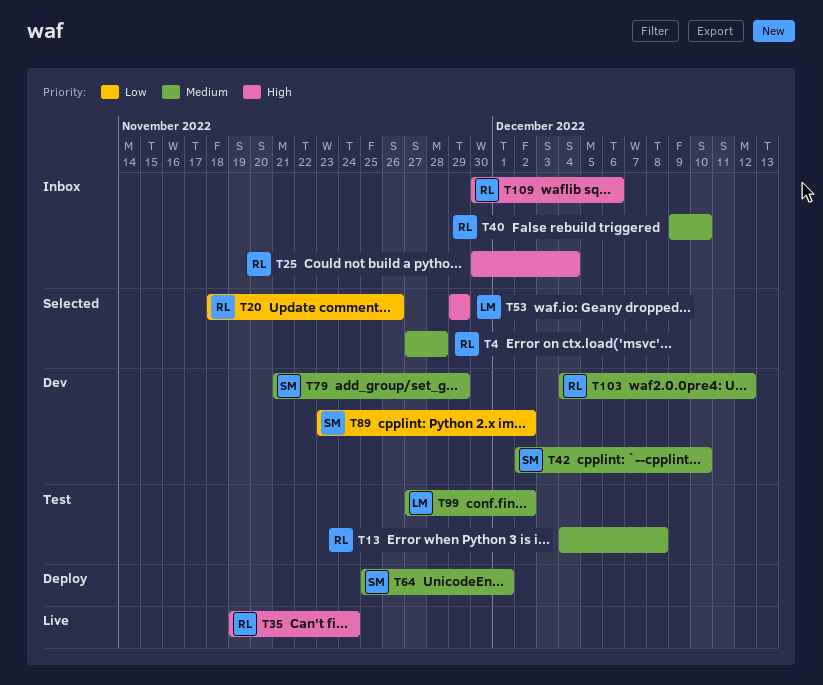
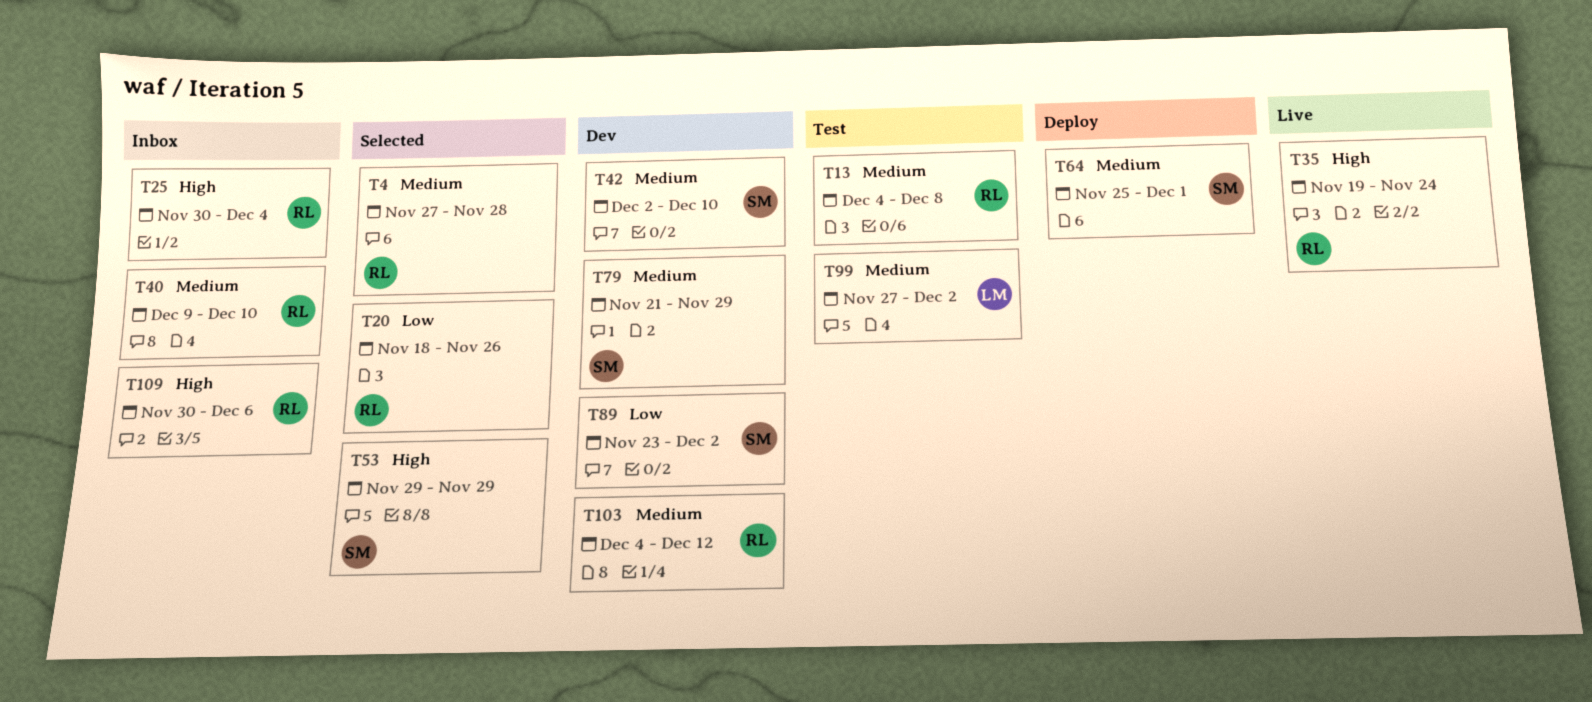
T53, owner: LM -> SM

